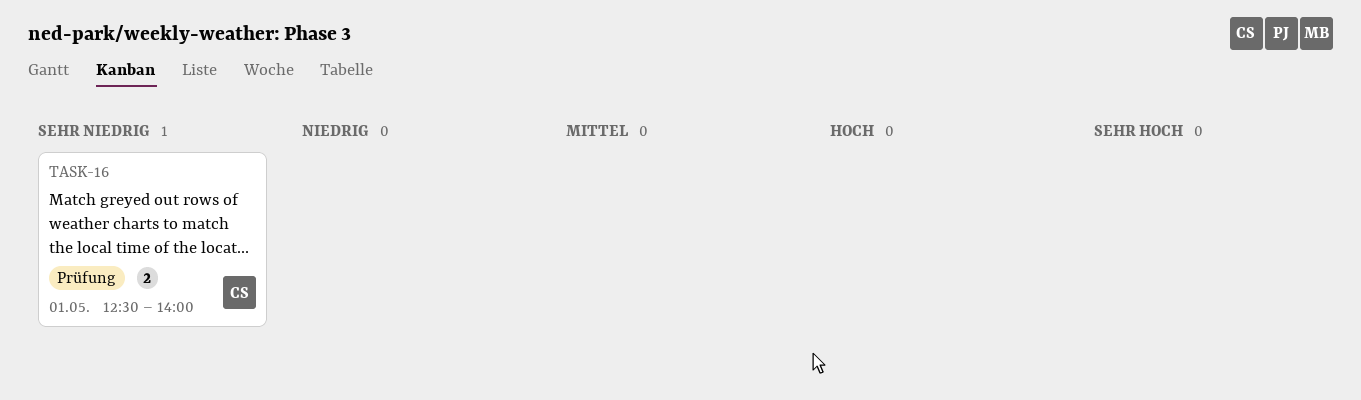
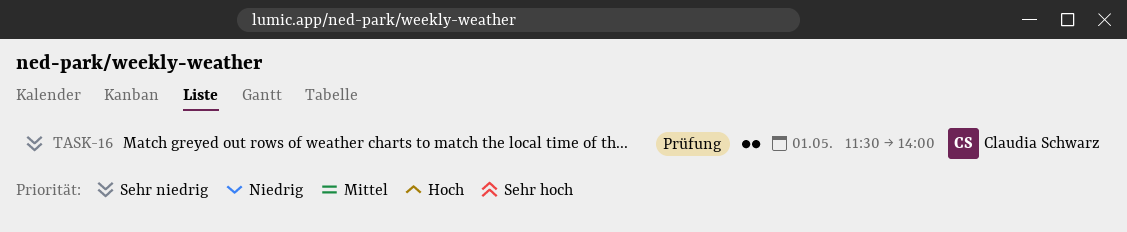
TASK-16, begins: 12:30 -> 11:30

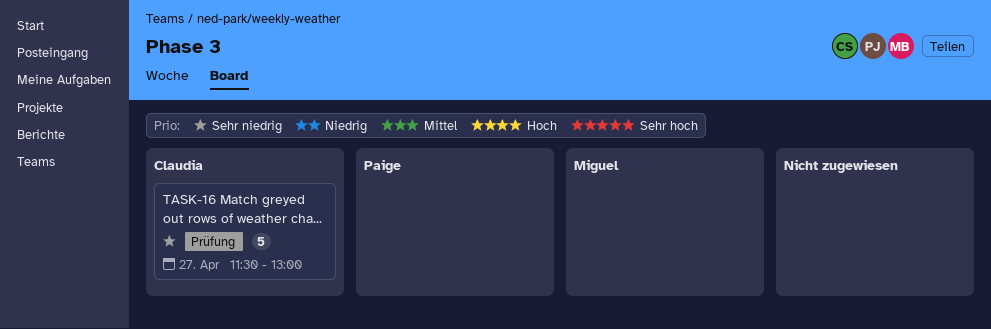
TASK-16, estimate: 2 -> 5
TASK-16, day: May 1 -> Apr 27
TASK-16, ends: 14:00 -> 13:00

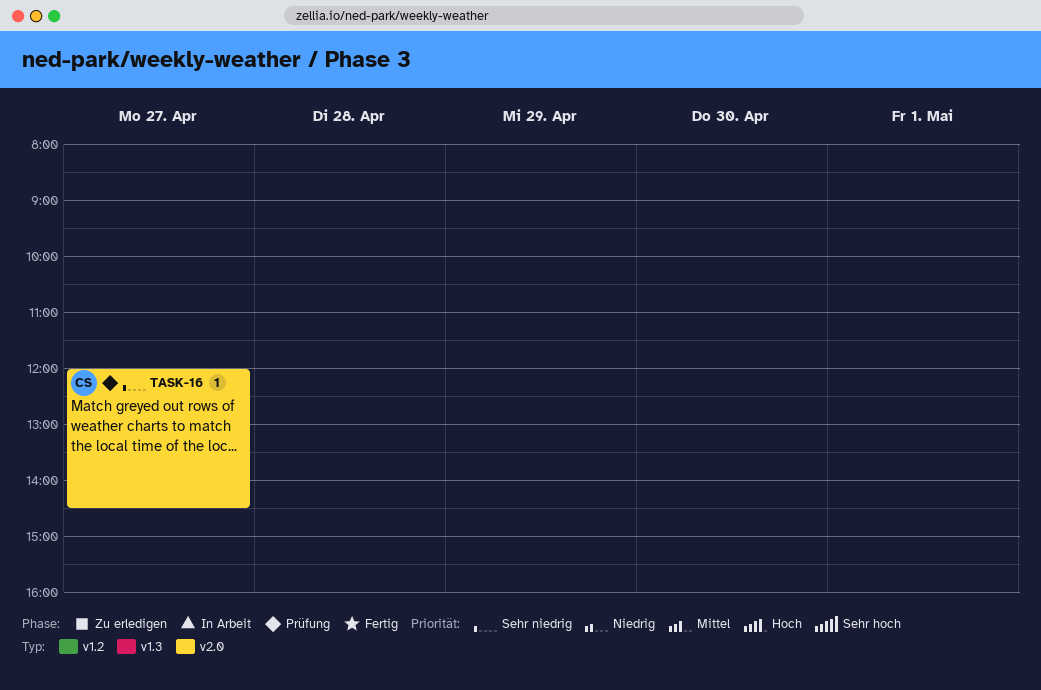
TASK-16, estimate: 5 -> 1
TASK-16, begins: 11:30 -> 12:00
TASK-16, ends: 13:00 -> 14:30

